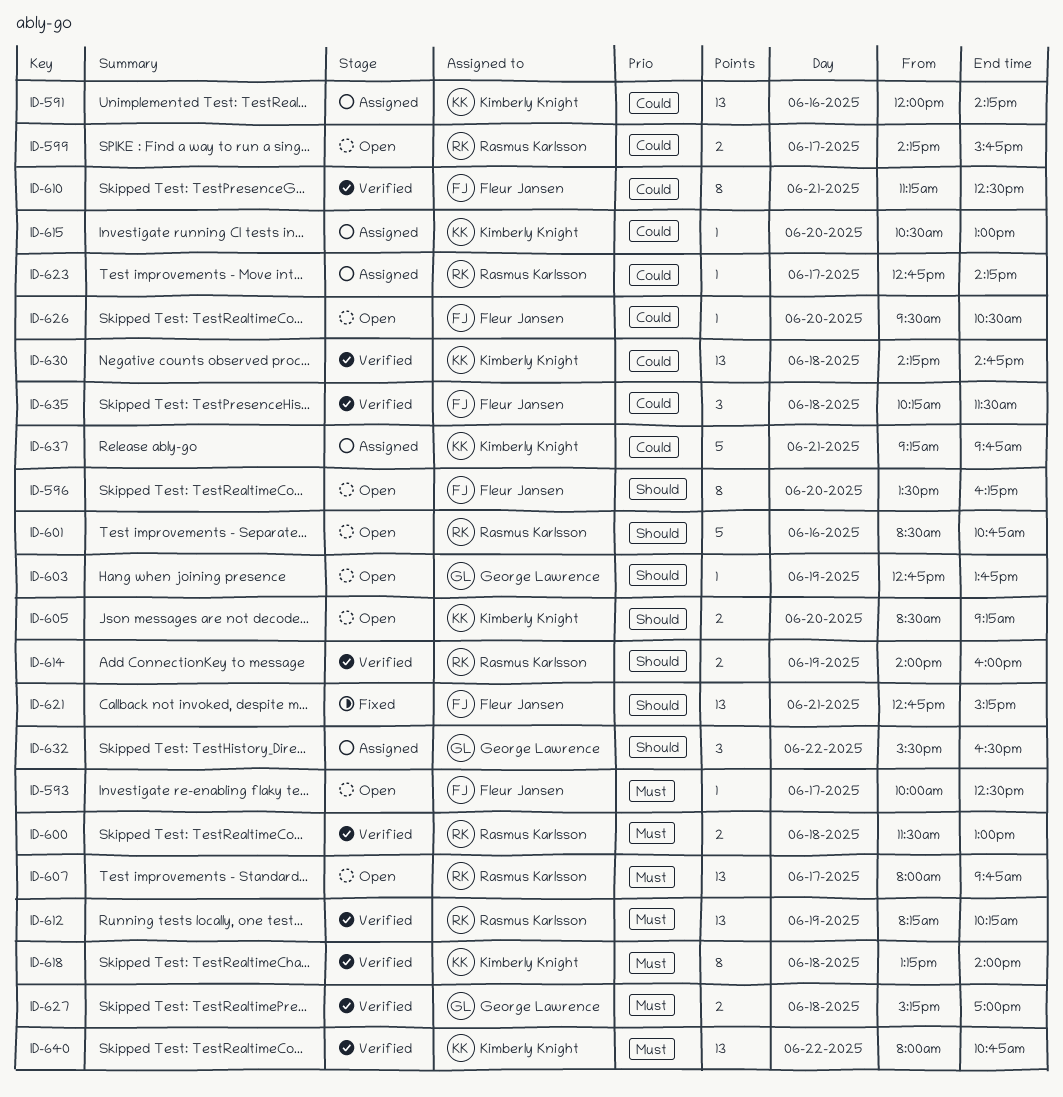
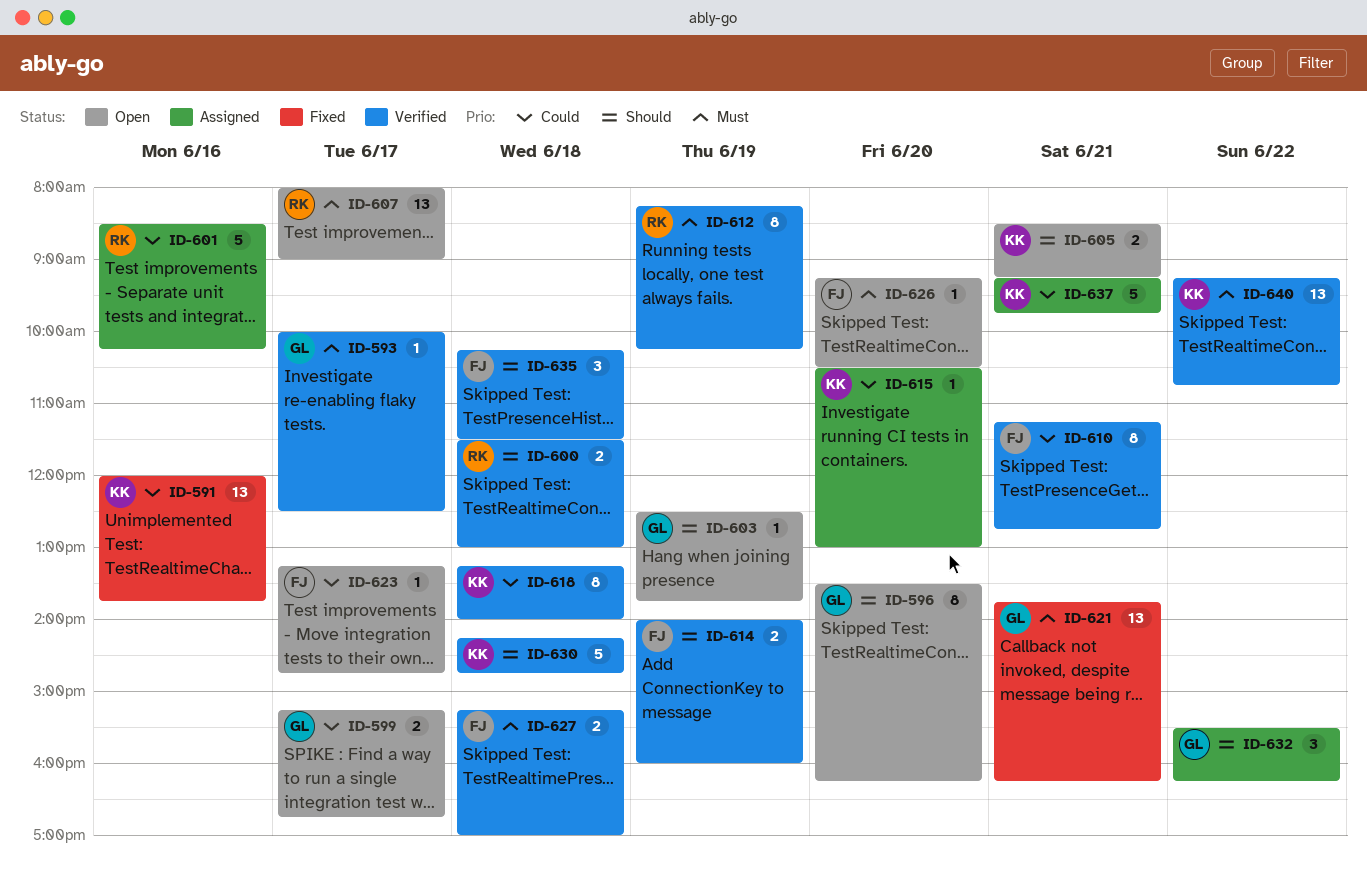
ID-591, status: Assigned -> Fixed
ID-591, ends: 14:15 -> 13:45
ID-593, status: Open -> Verified
ID-593, owner: Fleur Jansen -> George Lawrence
ID-596, owner: Fleur Jansen -> George Lawrence
ID-599, owner: Rasmus Karlsson -> George Lawrence
ID-599, begins: 14:15 -> 15:15
ID-599, ends: 15:45 -> 16:45
ID-600, priority: Must -> Should
ID-601, status: Open -> Assigned
ID-601, priority: Should -> Could
ID-601, ends: 10:45 -> 10:15
ID-603, begins: 12:45 -> 12:30
ID-605, day: Jun 20 -> Jun 21
ID-607, ends: 09:45 -> 09:00
ID-610, ends: 12:30 -> 12:45
ID-612, estimate: 13 -> 8
ID-614, owner: Rasmus Karlsson -> Fleur Jansen
ID-618, priority: Must -> Could
ID-621, owner: Fleur Jansen -> George Lawrence
ID-621, priority: Should -> Must
ID-621, begins: 12:45 -> 13:45
ID-621, ends: 15:15 -> 16:15
ID-623, status: Assigned -> Open
ID-623, owner: Rasmus Karlsson -> Fleur Jansen
ID-623, begins: 12:45 -> 13:15
ID-623, ends: 14:15 -> 14:45
ID-626, priority: Could -> Must
ID-626, begins: 09:30 -> 09:15
ID-627, owner: George Lawrence -> Fleur Jansen
ID-630, priority: Could -> Should
ID-630, estimate: 13 -> 5
ID-632, ends: 16:30 -> 16:15
ID-635, priority: Could -> Should
ID-640, begins: 08:00 -> 09:15

